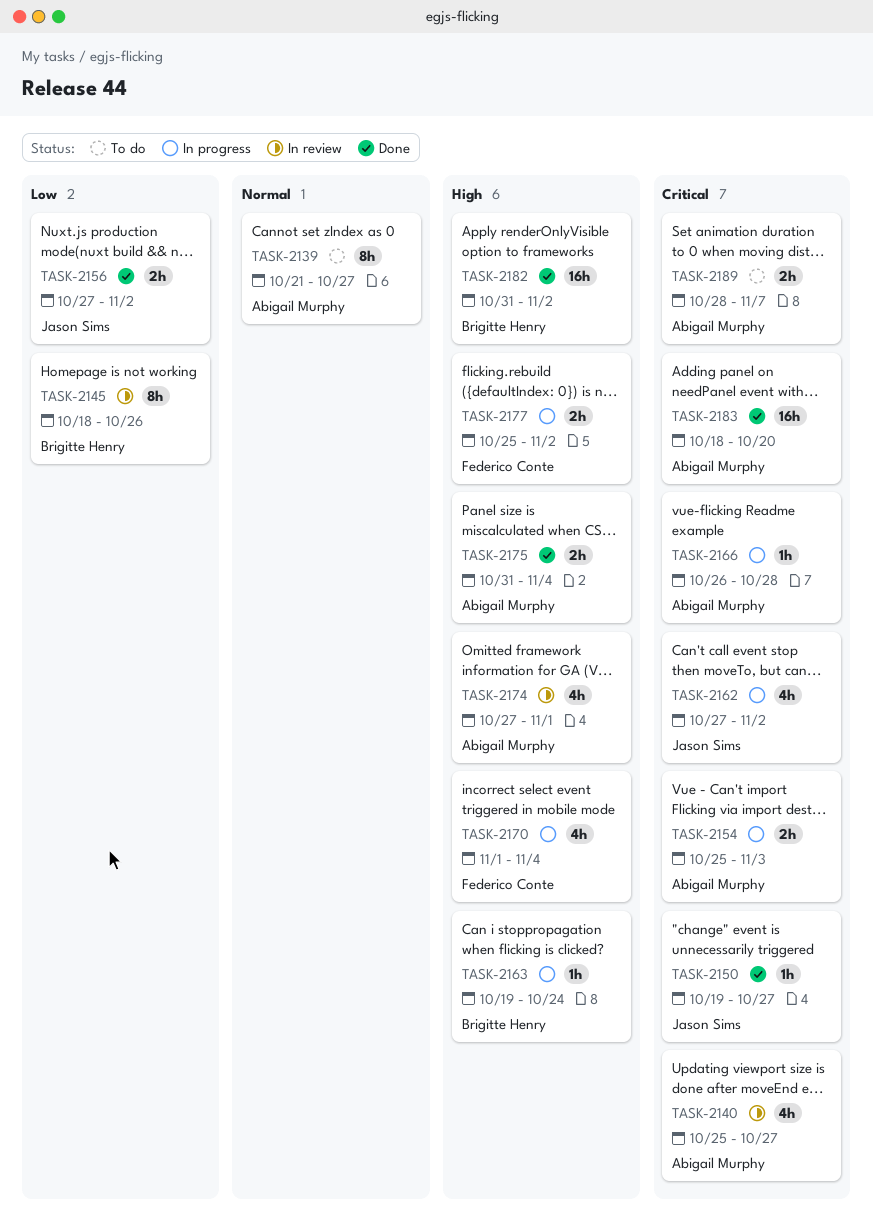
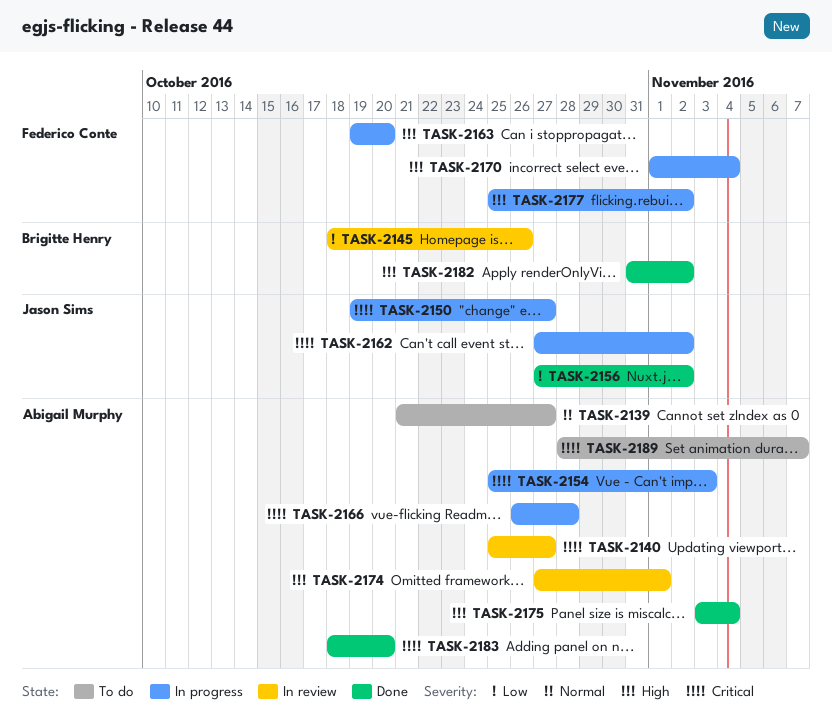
TASK-2150, status: Done -> In progress
TASK-2163, owner: Brigitte Henry -> Federico Conte
TASK-2163, due: Oct 24 -> Oct 20
TASK-2175, start: Oct 31 -> Nov 3

